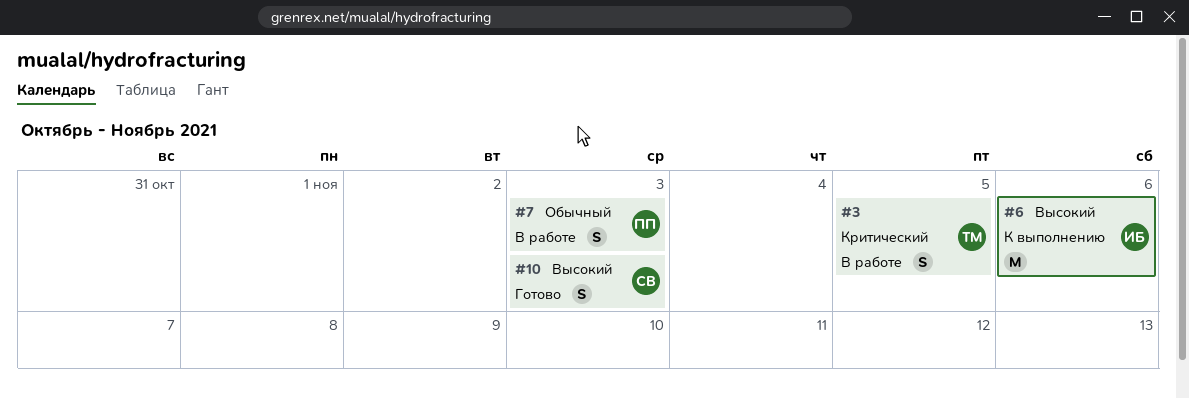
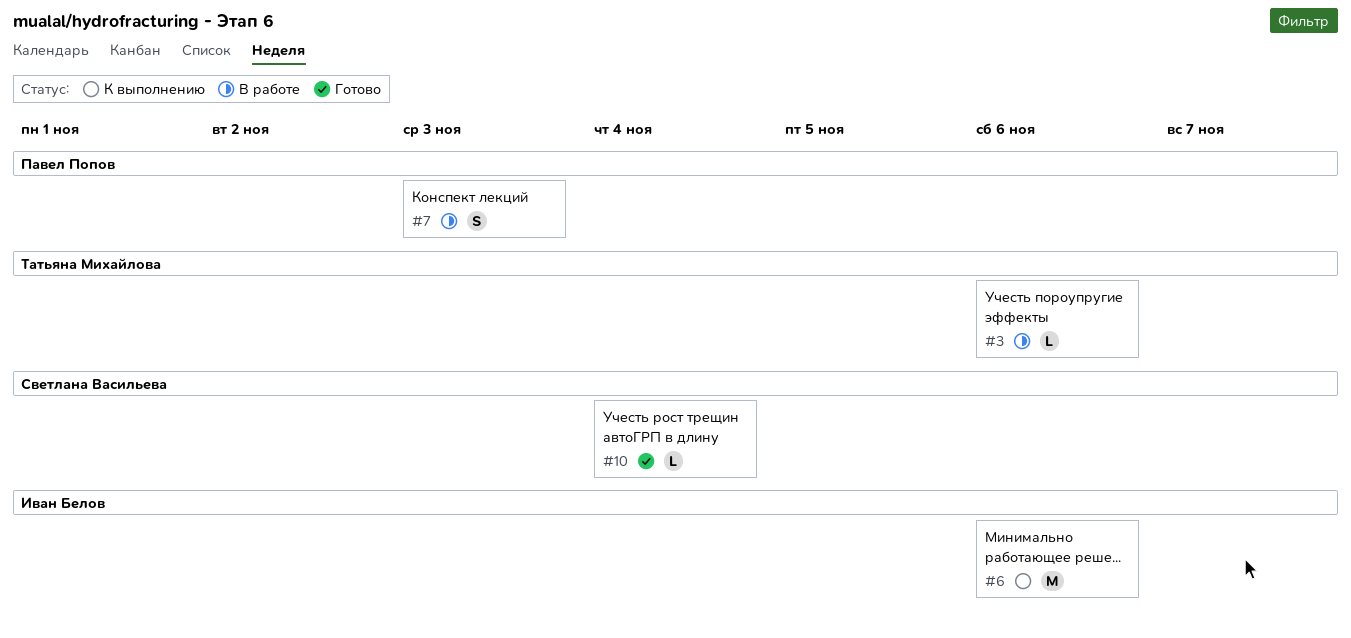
#3, estimate: S -> L
#3, due: Nov 5 -> Nov 6
#10, estimate: S -> L
#10, due: Nov 3 -> Nov 4

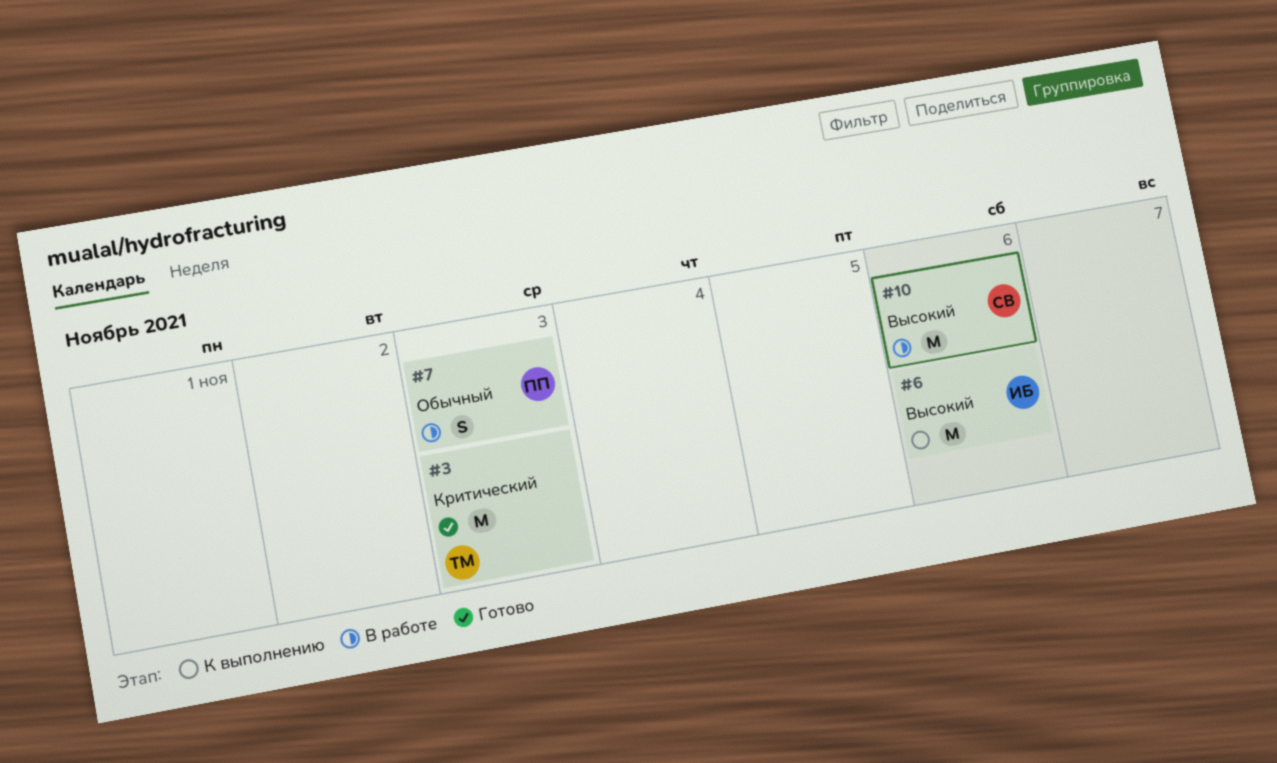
#3, status: В работе -> Готово
#3, estimate: L -> M
#3, due: Nov 6 -> Nov 3
#10, status: Готово -> В работе
#10, estimate: L -> M
#10, due: Nov 4 -> Nov 6

